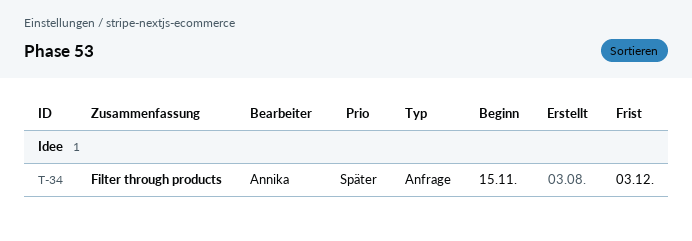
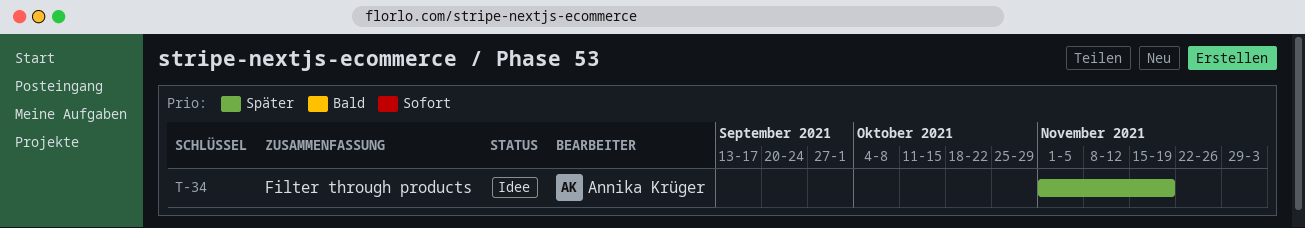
T-34, start: Nov 15 -> Nov 1
T-34, due: Dec 3 -> Nov 19

